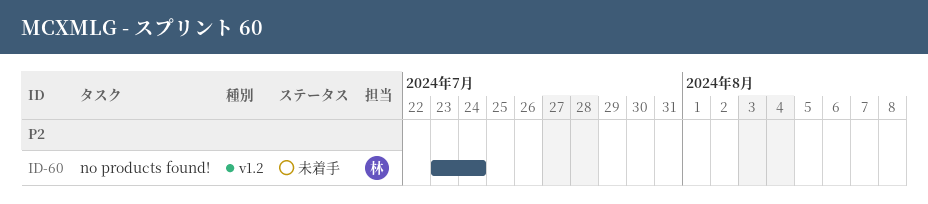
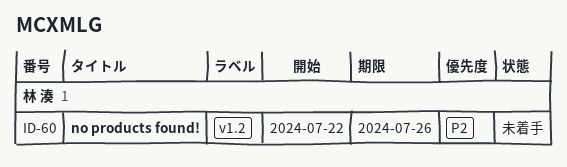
ID-60, start: Jul 23 -> Jul 22
ID-60, due: Jul 24 -> Jul 26

